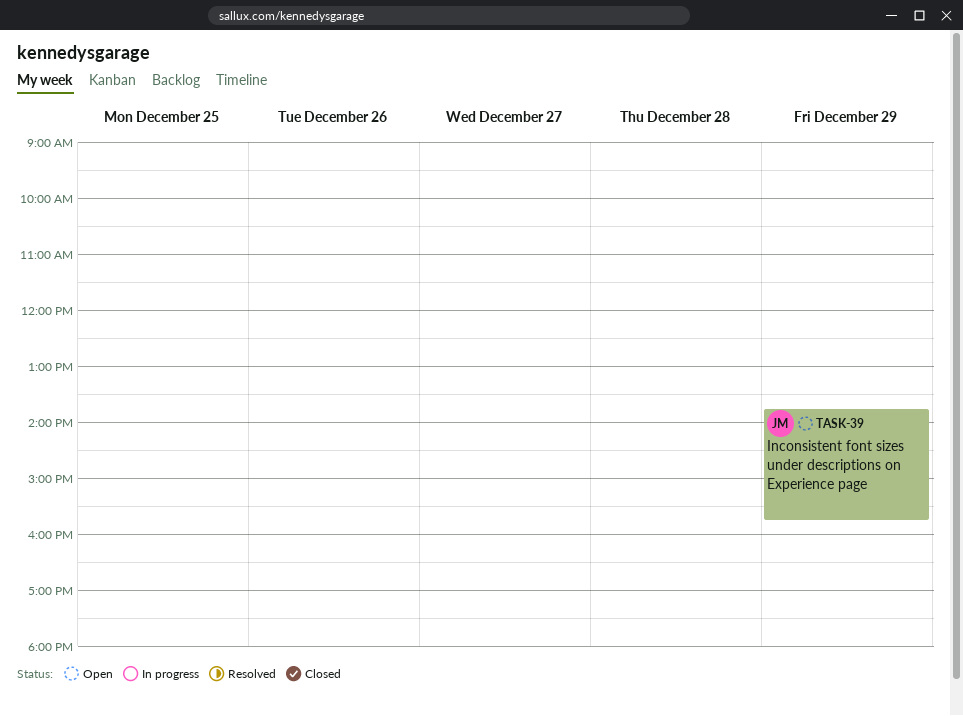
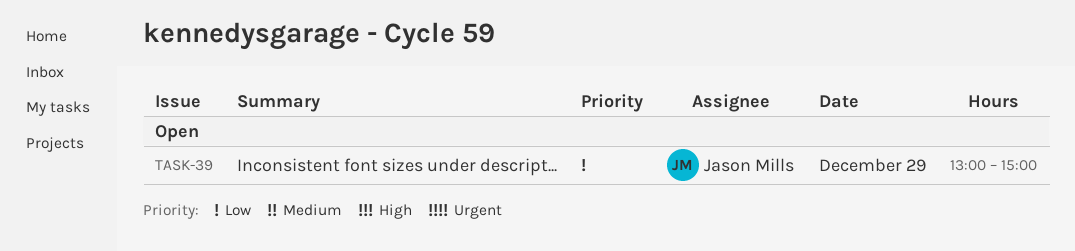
TASK-39, begins: 13:45 -> 13:00
TASK-39, ends: 15:45 -> 15:00

